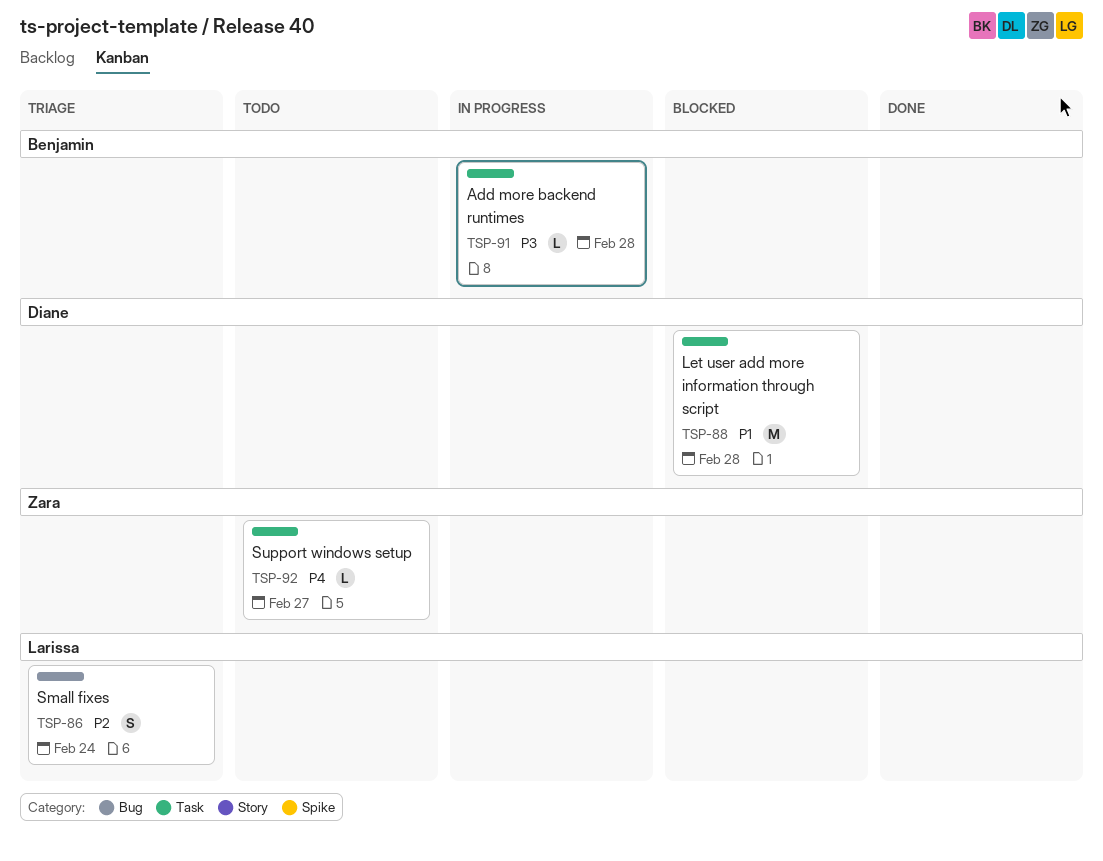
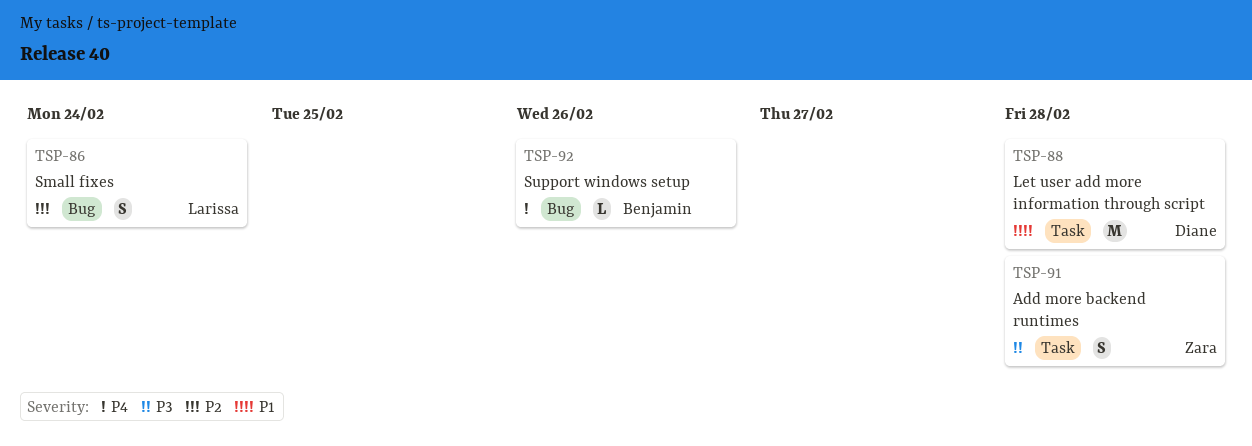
TSP-91, owner: Benjamin -> Zara
TSP-91, estimate: L -> S
TSP-92, owner: Zara -> Benjamin
TSP-92, label: Task -> Bug
TSP-92, due: Feb 27 -> Feb 26

